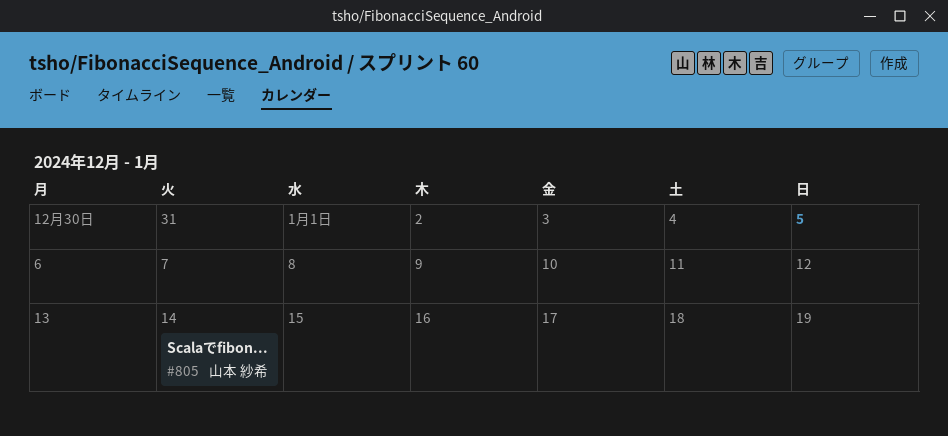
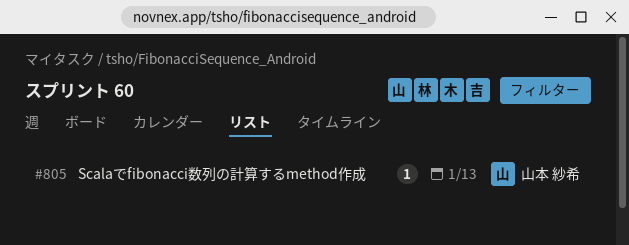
#805, due: Jan 14 -> Jan 13

